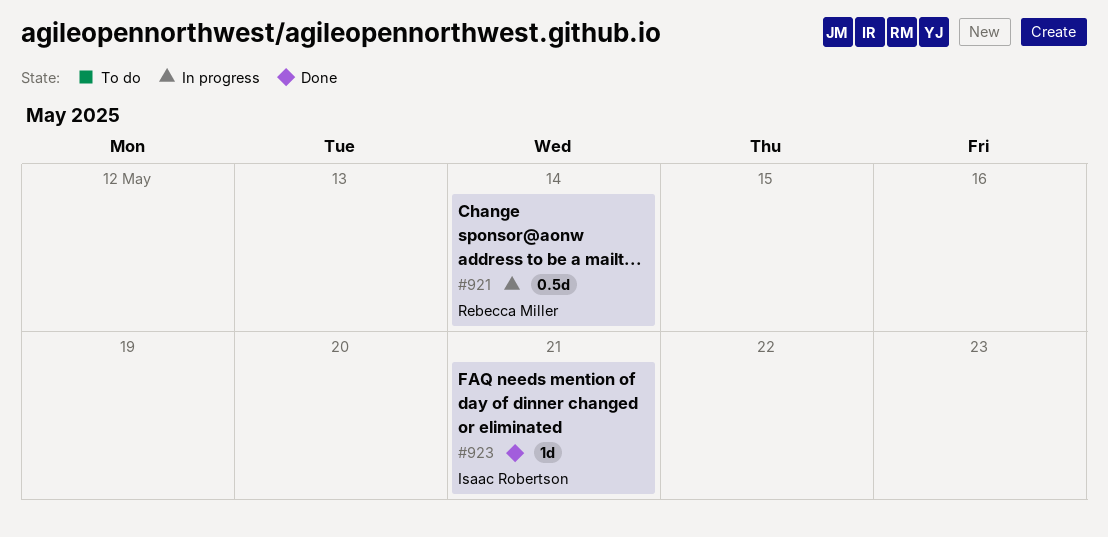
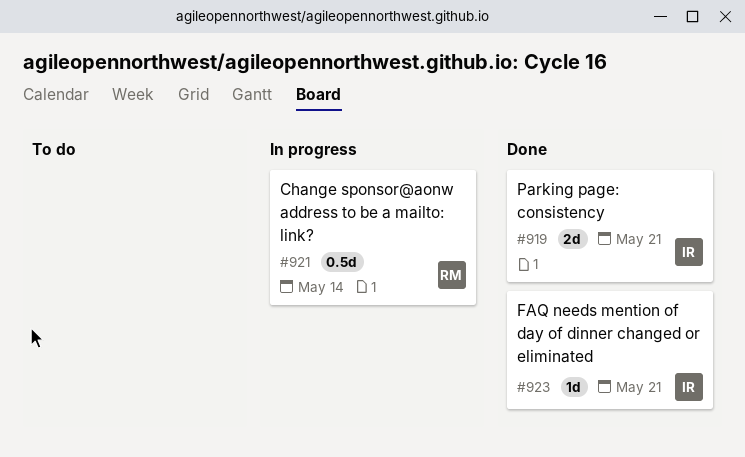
#919: none -> present

